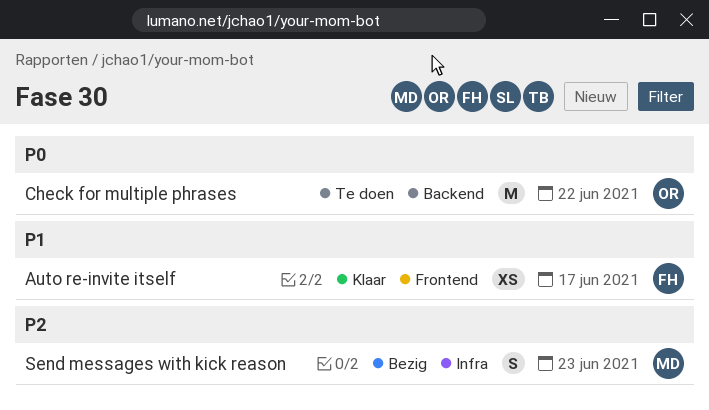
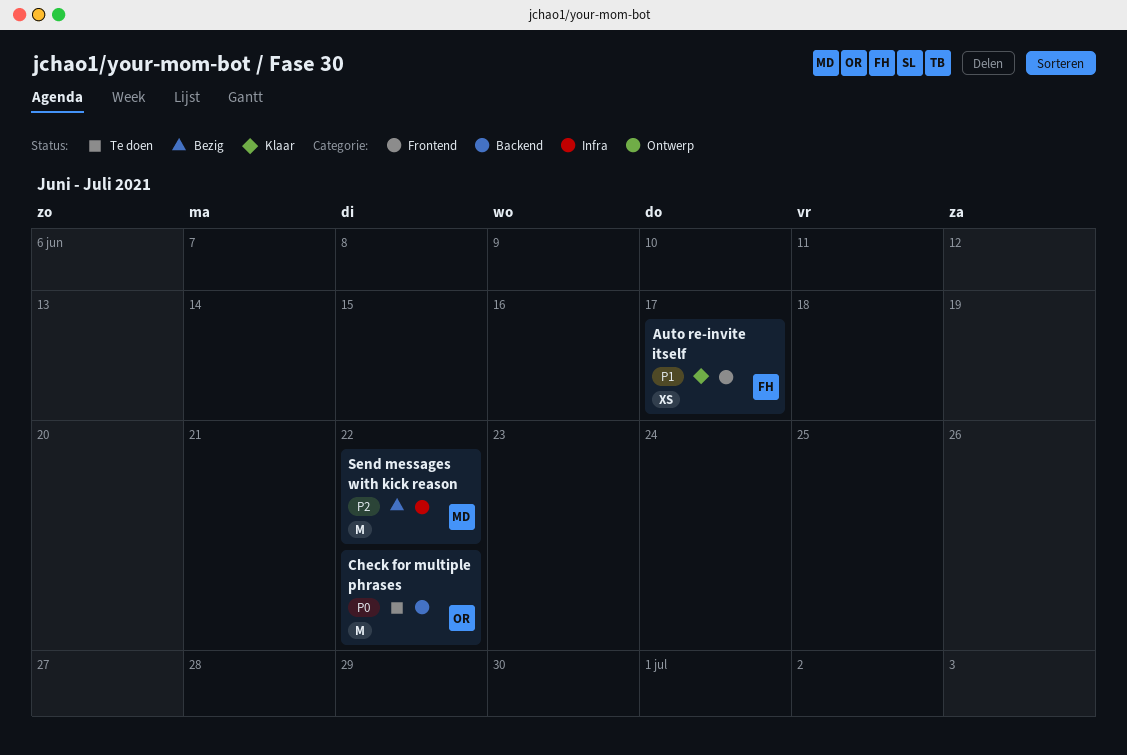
Send messages with kick reason, estimate: S -> M
Send messages with kick reason, due: Jun 23 -> Jun 22

